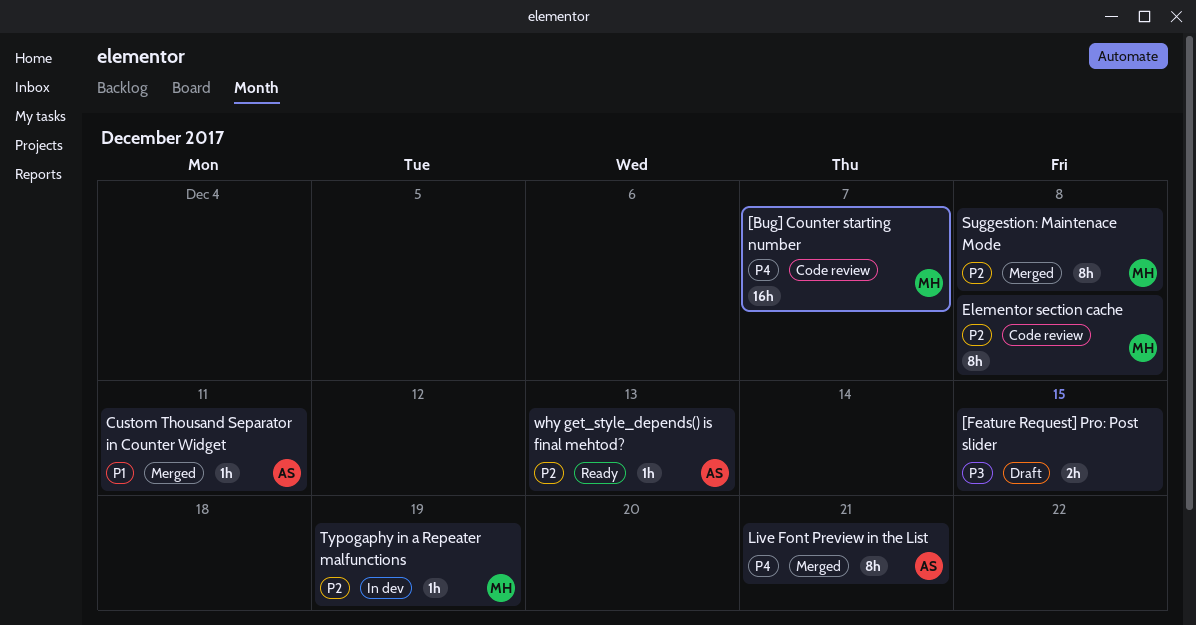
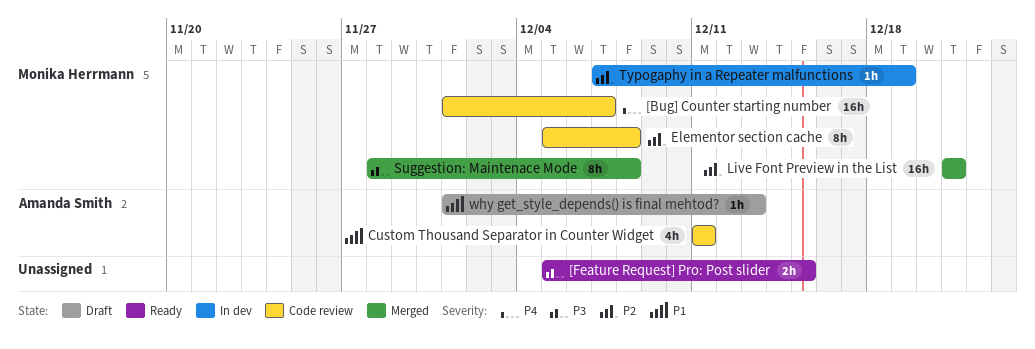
[Feature Request] Pro: Post slider, status: Draft -> Ready
Custom Thousand Separator in Counter Widget, status: Merged -> Code review
Custom Thousand Separator in Counter Widget, estimate: 1h -> 4h
Live Font Preview in the List, owner: Amanda Smith -> Monika Herrmann
Live Font Preview in the List, priority: P4 -> P2
Live Font Preview in the List, estimate: 8h -> 16h
Suggestion: Maintenace Mode, priority: P2 -> P3
why get_style_depends() is final mehtod?, status: Ready -> Draft
why get_style_depends() is final mehtod?, priority: P2 -> P1

